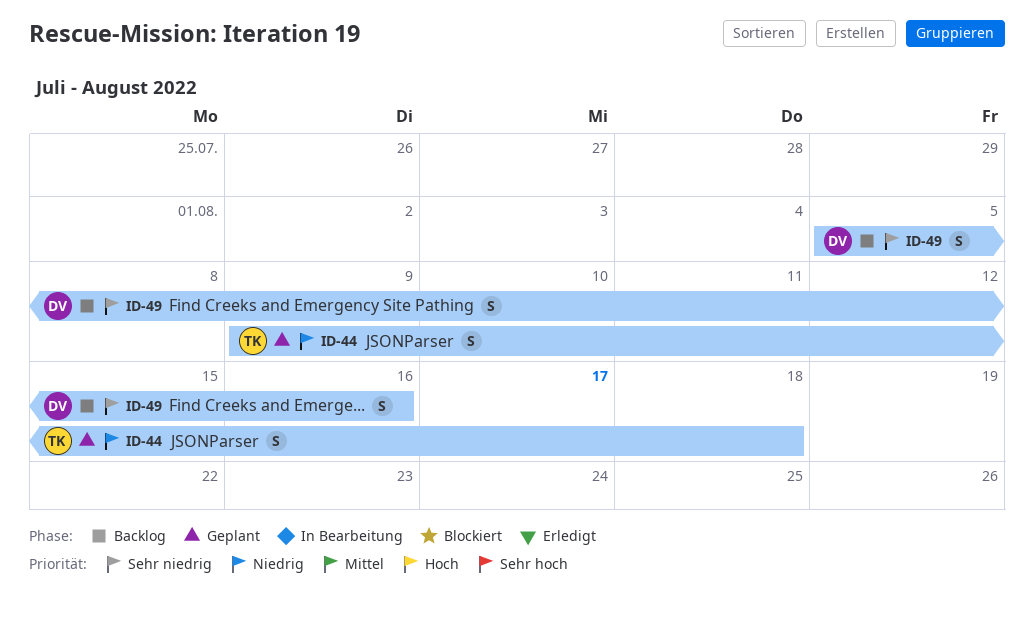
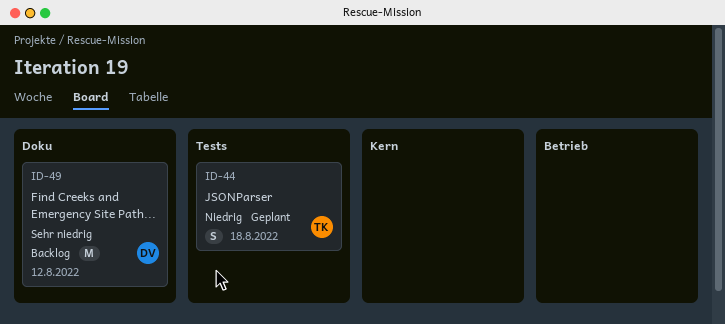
ID-49, estimate: S -> M
ID-49, due: Aug 16 -> Aug 12

